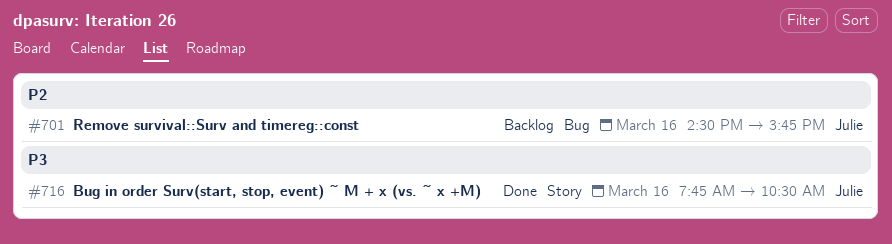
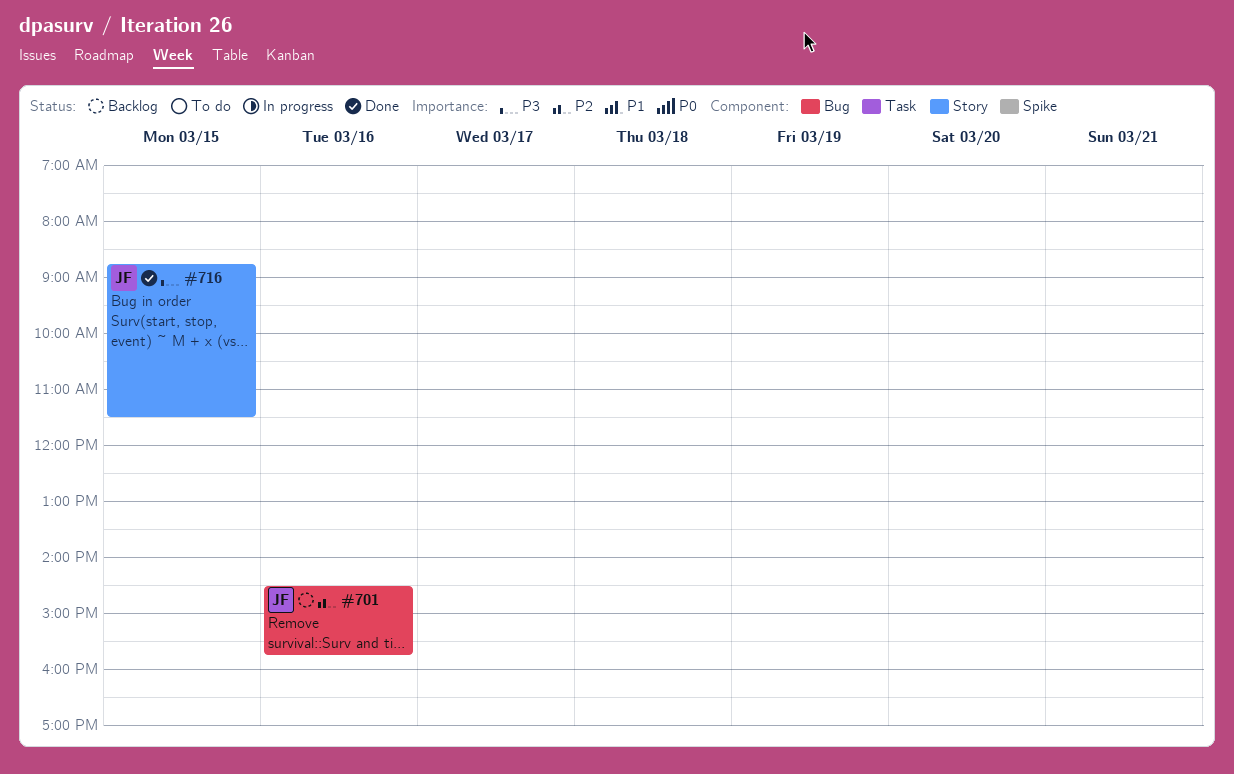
#716, day: Mar 16 -> Mar 15
#716, begins: 07:45 -> 08:45
#716, ends: 10:30 -> 11:30

